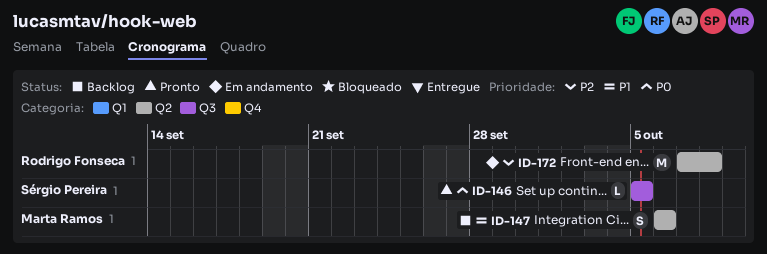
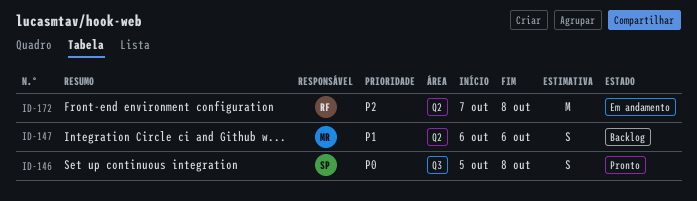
ID-146, estimate: L -> S
ID-146, due: Oct 5 -> Oct 8

